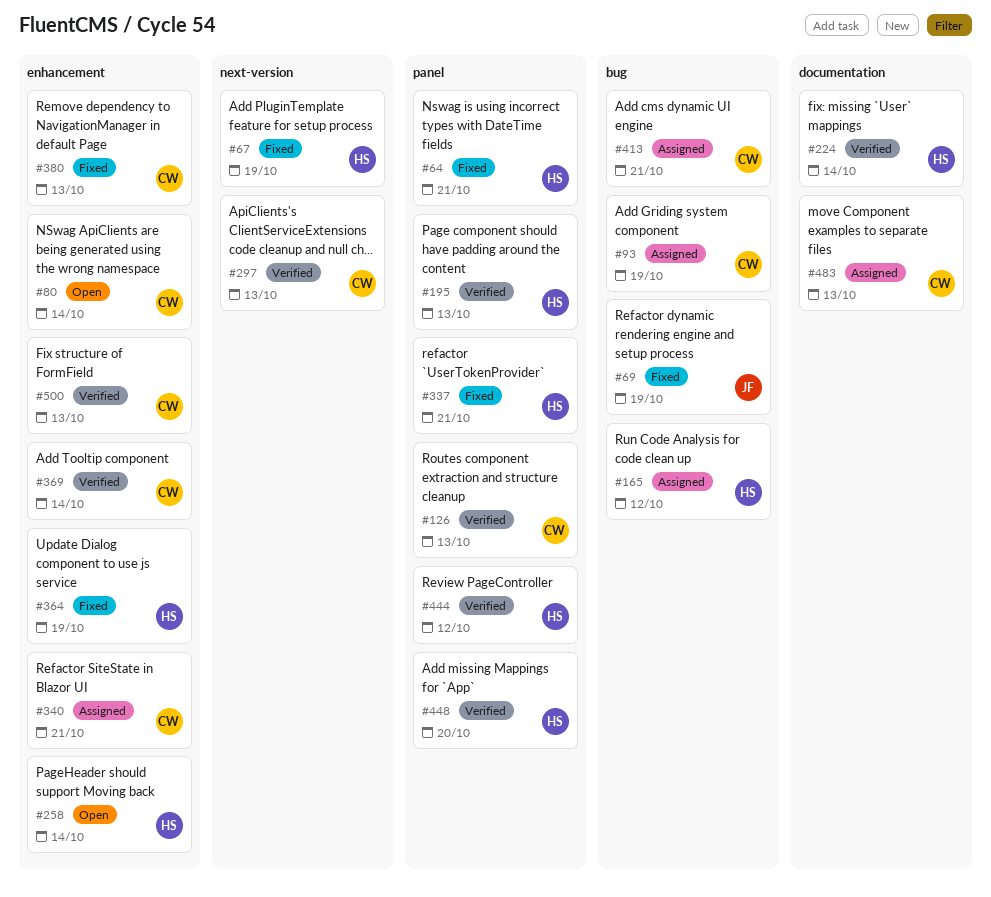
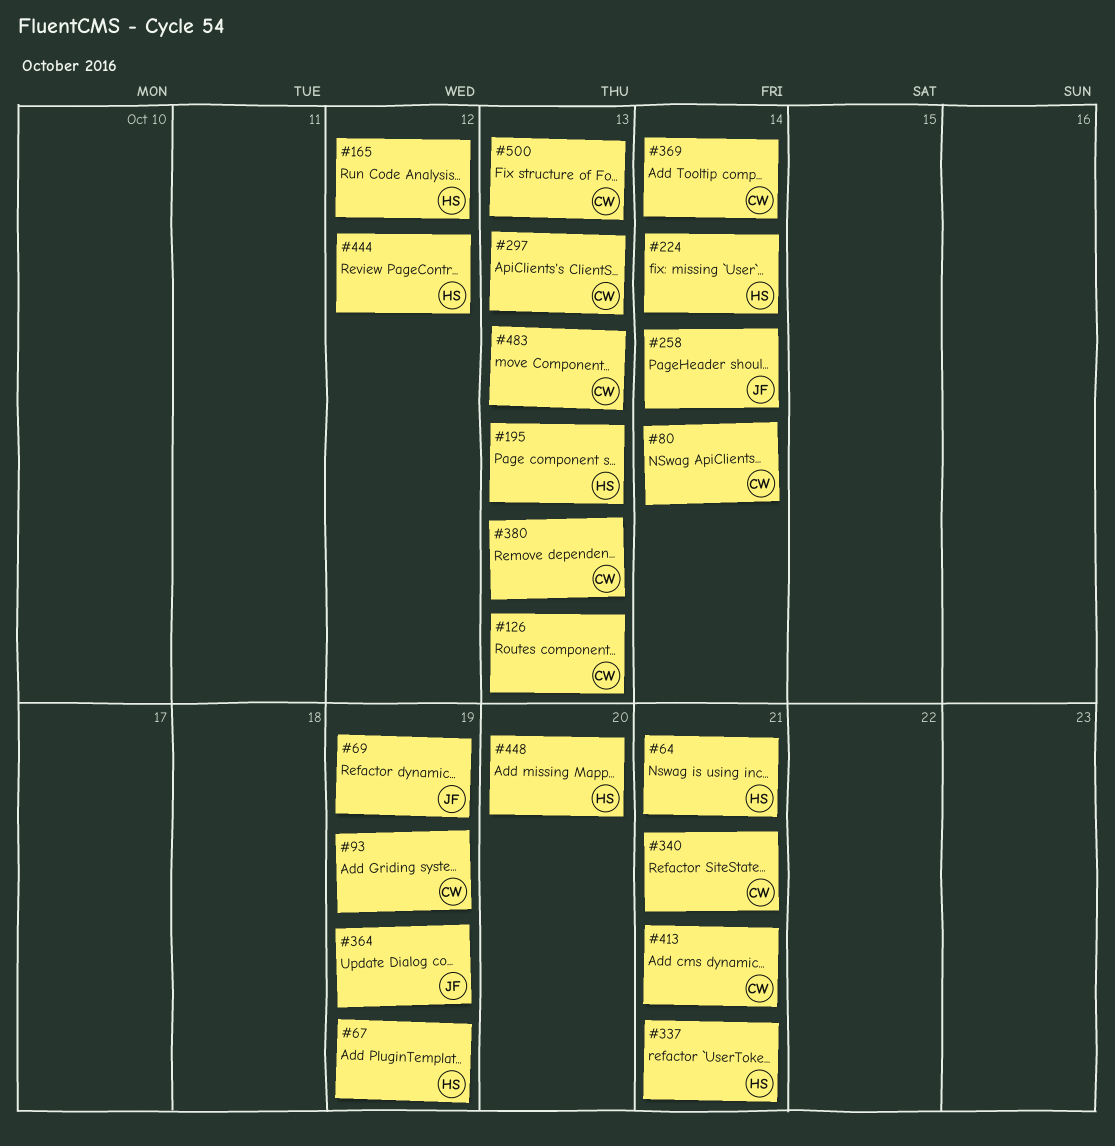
#258, owner: HS -> JF
#364, owner: HS -> JF

